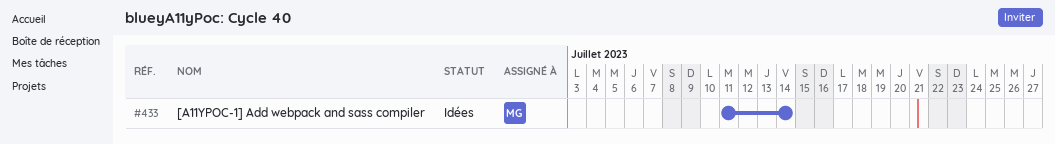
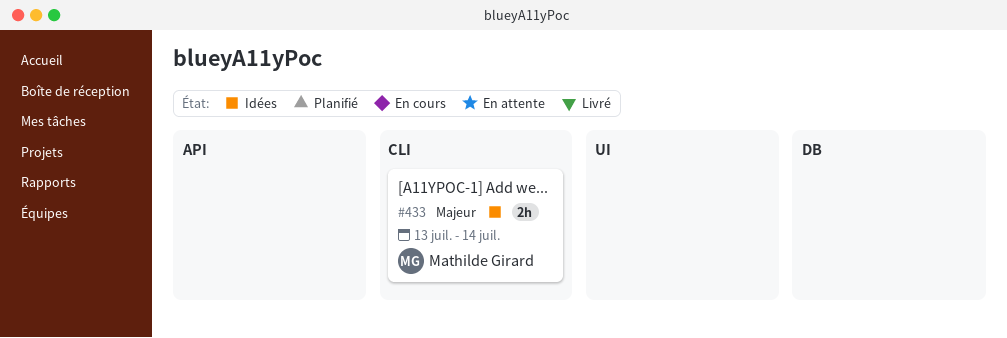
#433, start: Jul 11 -> Jul 13

